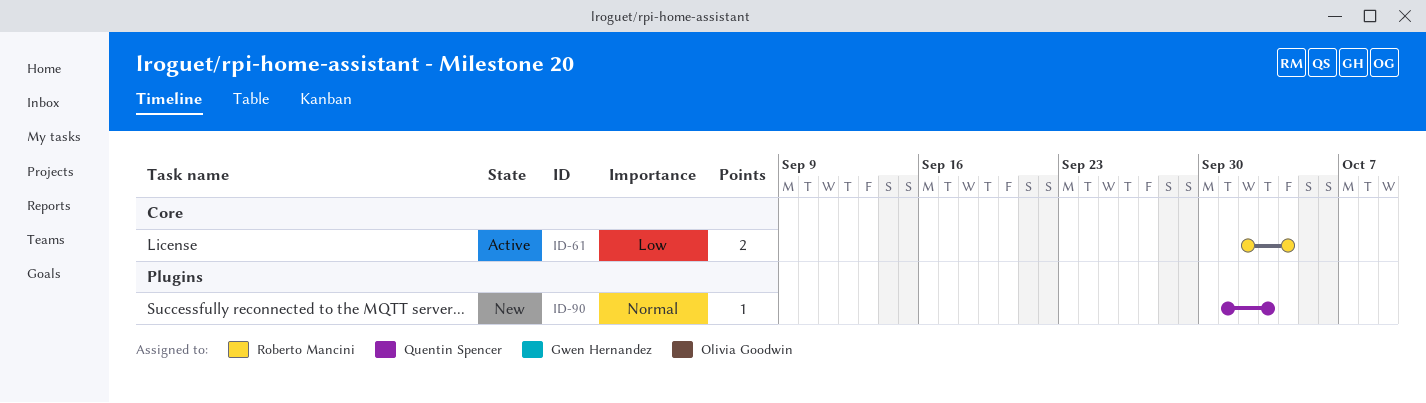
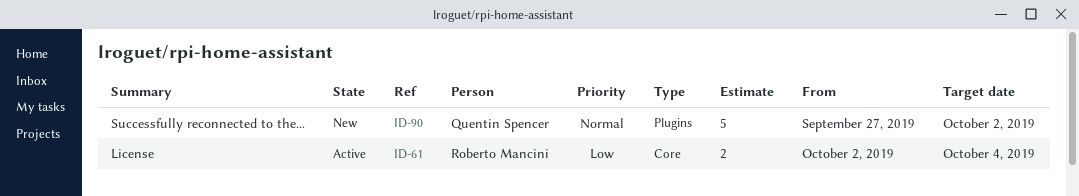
ID-90, estimate: 1 -> 5
ID-90, start: Oct 1 -> Sep 27
ID-90, due: Oct 3 -> Oct 2

